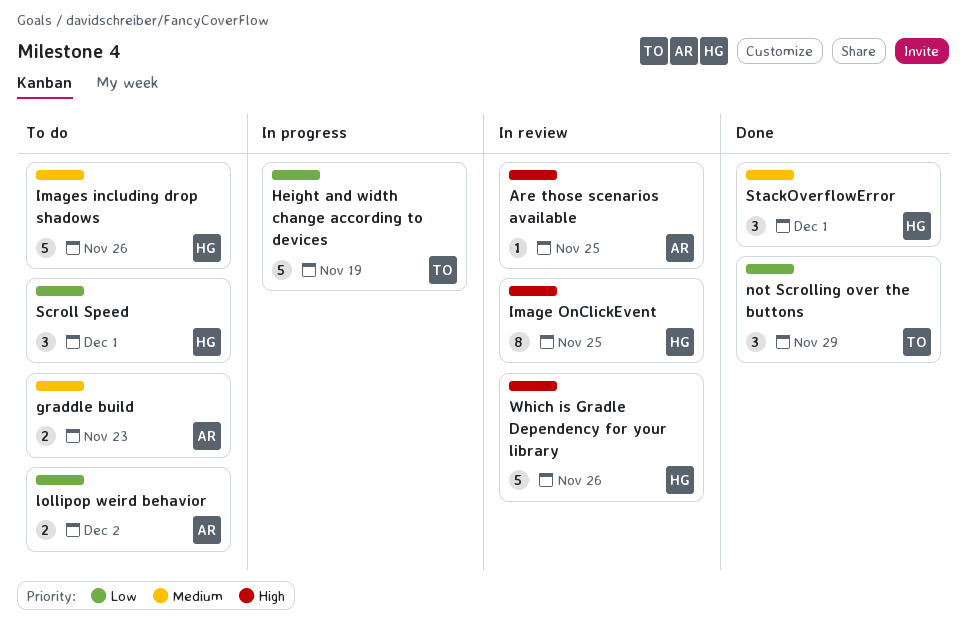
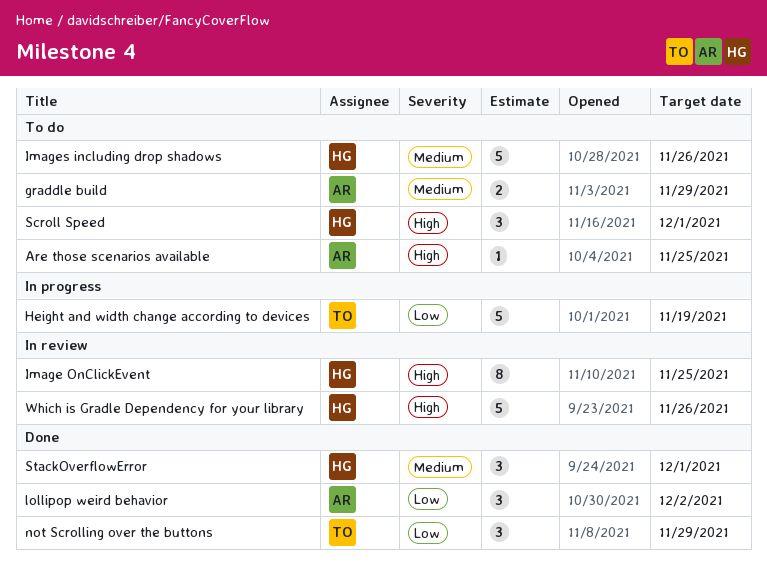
Are those scenarios available, status: In review -> To do
graddle build, due: Nov 23 -> Nov 29
lollipop weird behavior, status: To do -> Done
lollipop weird behavior, estimate: 2 -> 3
Scroll Speed, priority: Low -> High

